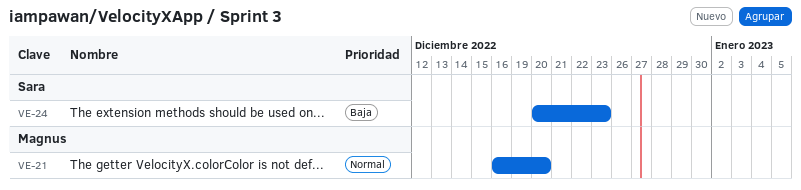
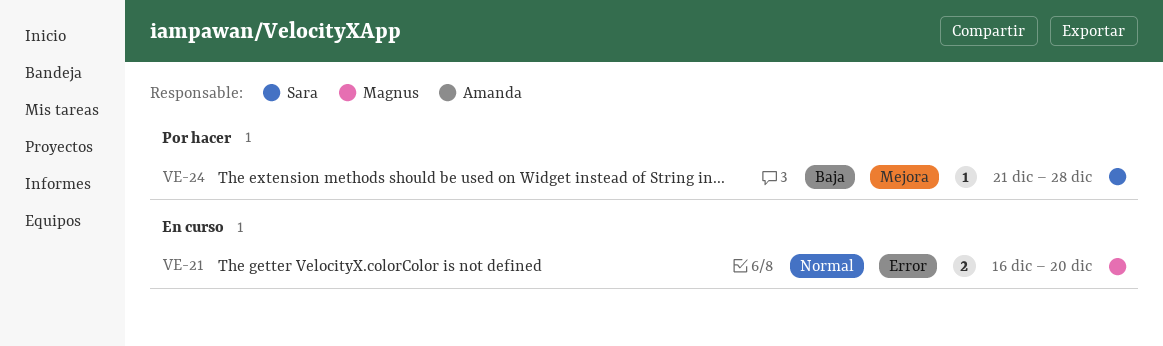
VE-24, start: Dec 20 -> Dec 21
VE-24, due: Dec 23 -> Dec 28

